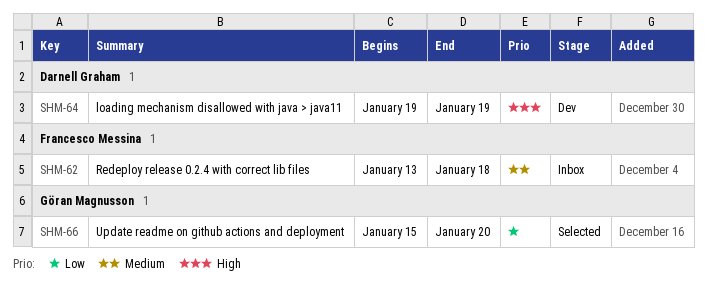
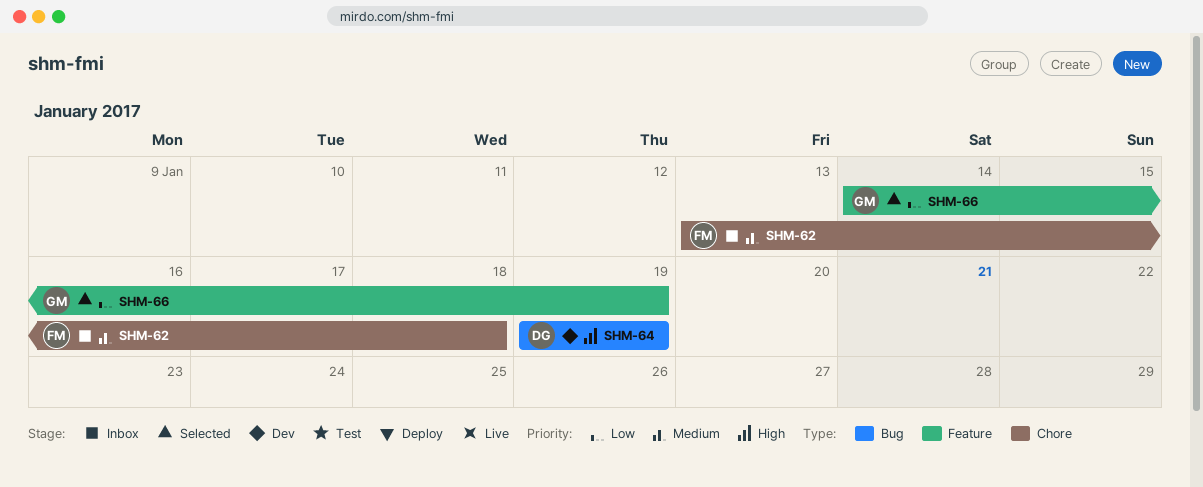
SHM-66, start: Jan 15 -> Jan 14
SHM-66, due: Jan 20 -> Jan 19

